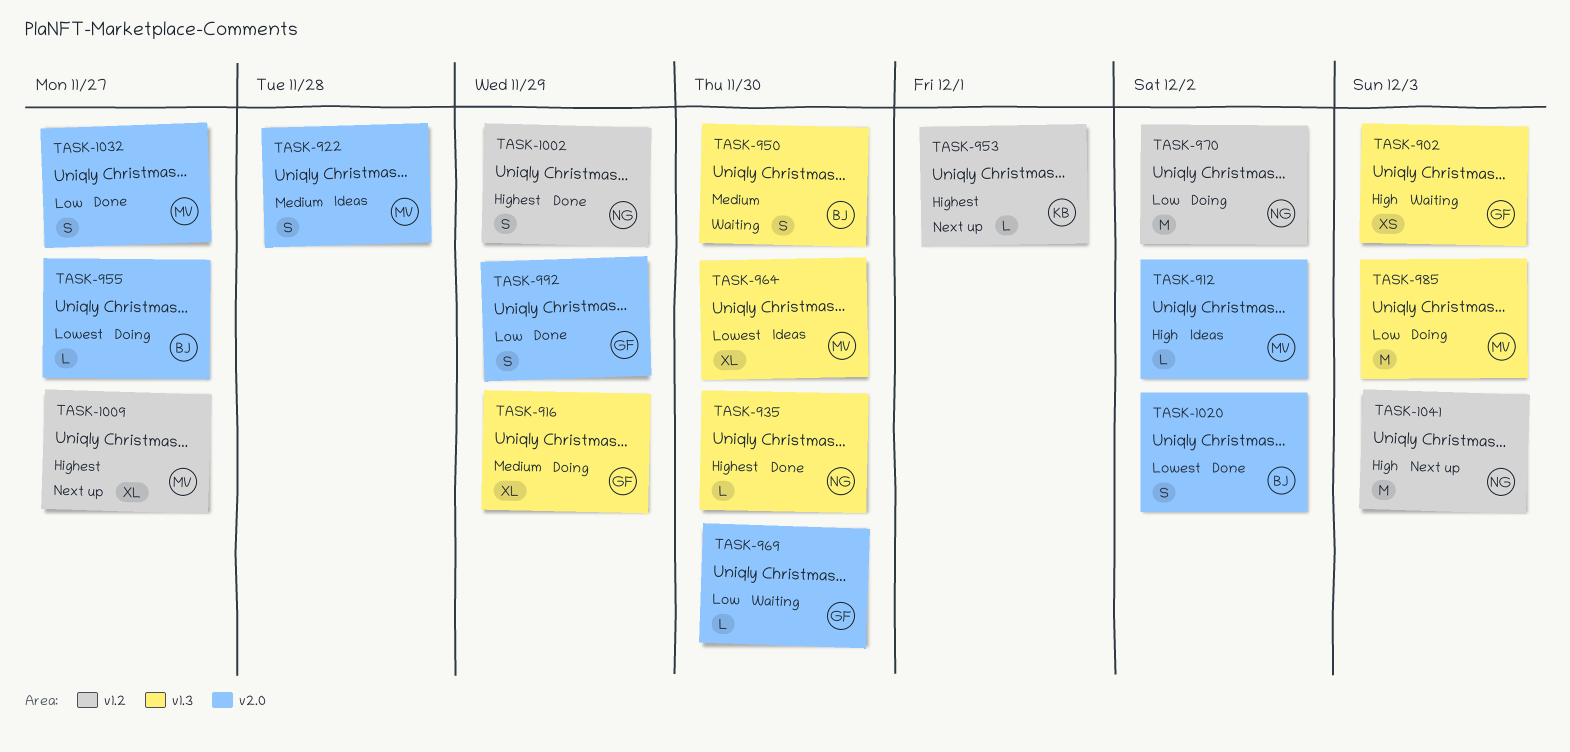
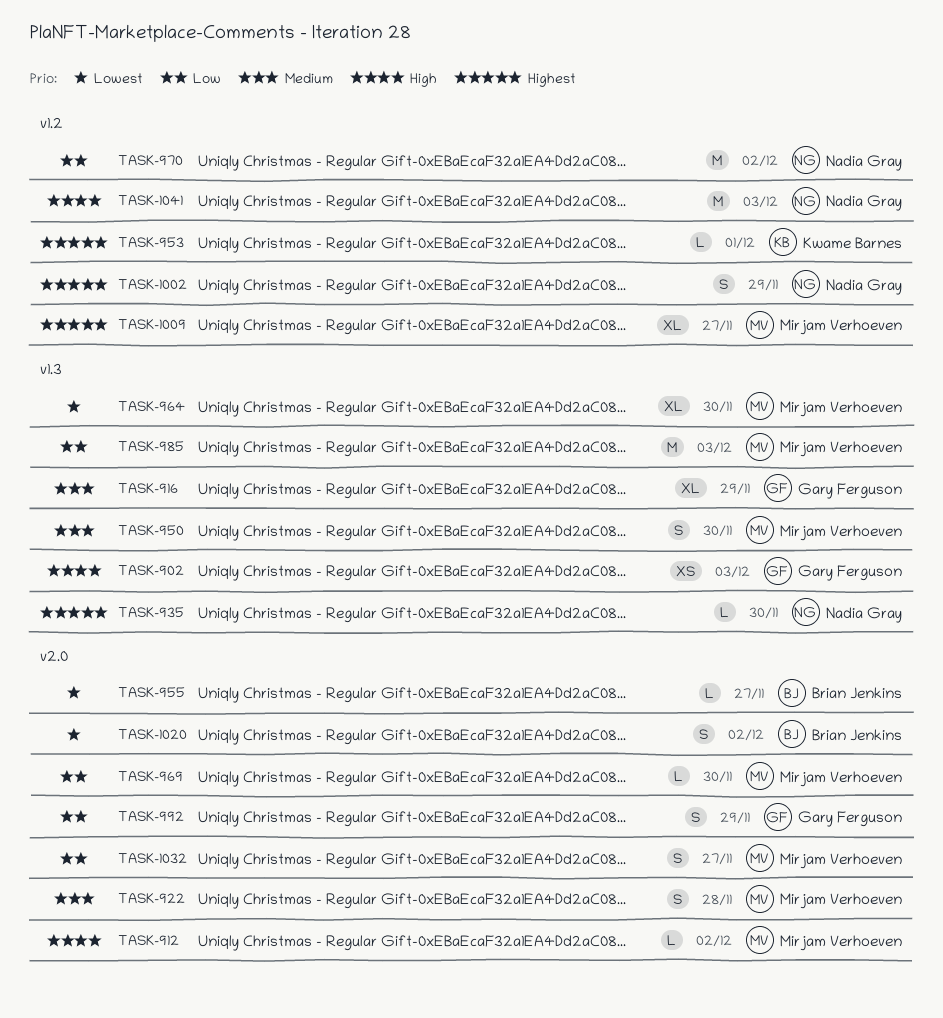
TASK-950, owner: Brian Jenkins -> Mirjam Verhoeven
TASK-969, owner: Gary Ferguson -> Mirjam Verhoeven

